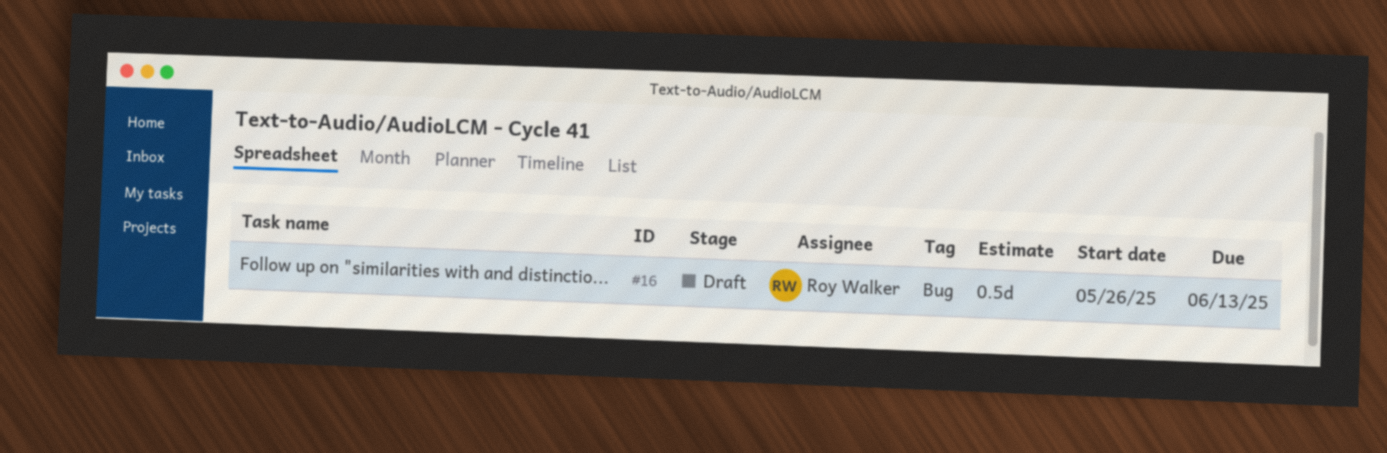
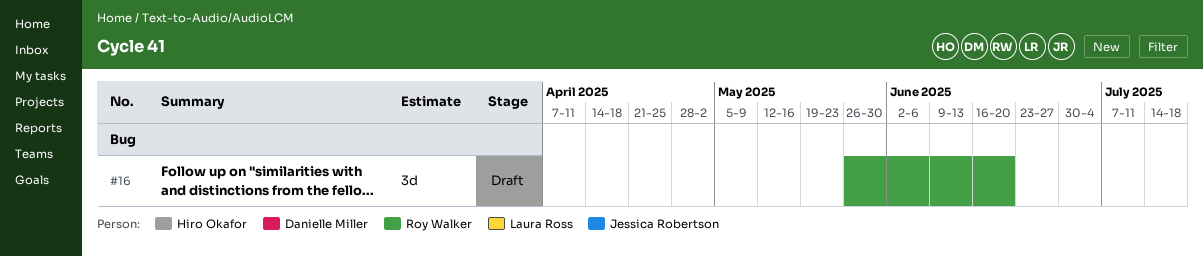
#16, estimate: 0.5d -> 3d
#16, due: Jun 13 -> Jun 20

